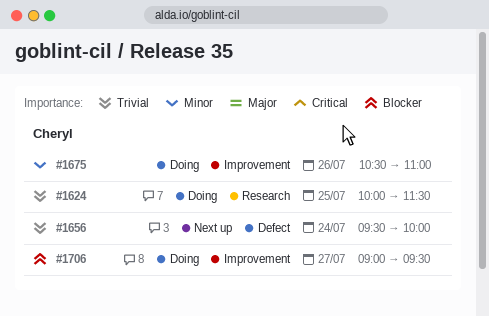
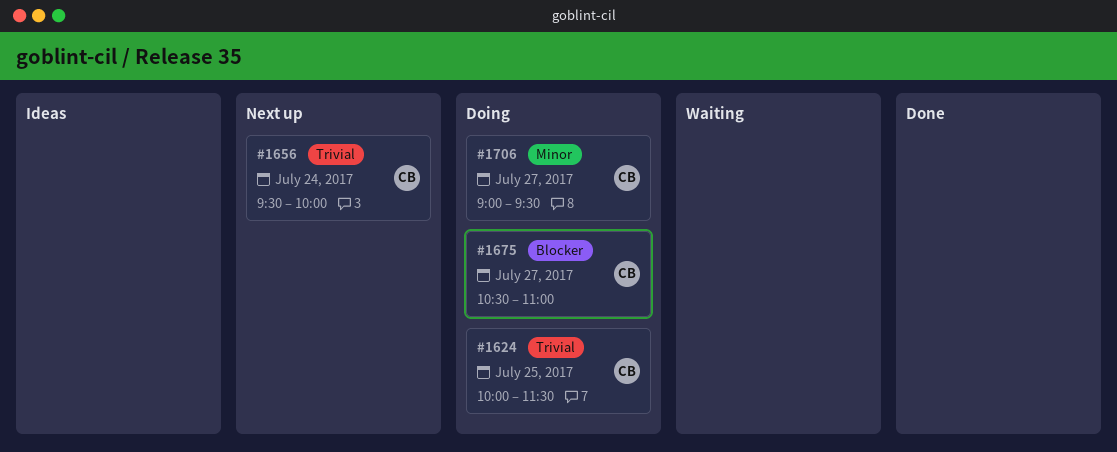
#1675, priority: Minor -> Blocker
#1675, day: Jul 26 -> Jul 27
#1706, priority: Blocker -> Minor

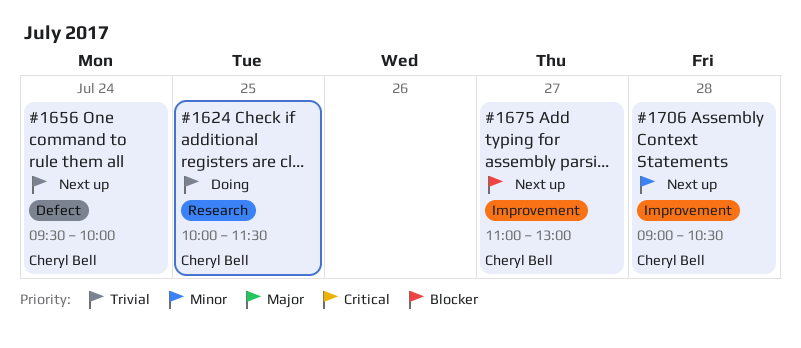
#1675, status: Doing -> Next up
#1675, begins: 10:30 -> 11:00
#1675, ends: 11:00 -> 13:00
#1706, status: Doing -> Next up
#1706, day: Jul 27 -> Jul 28
#1706, ends: 09:30 -> 10:30

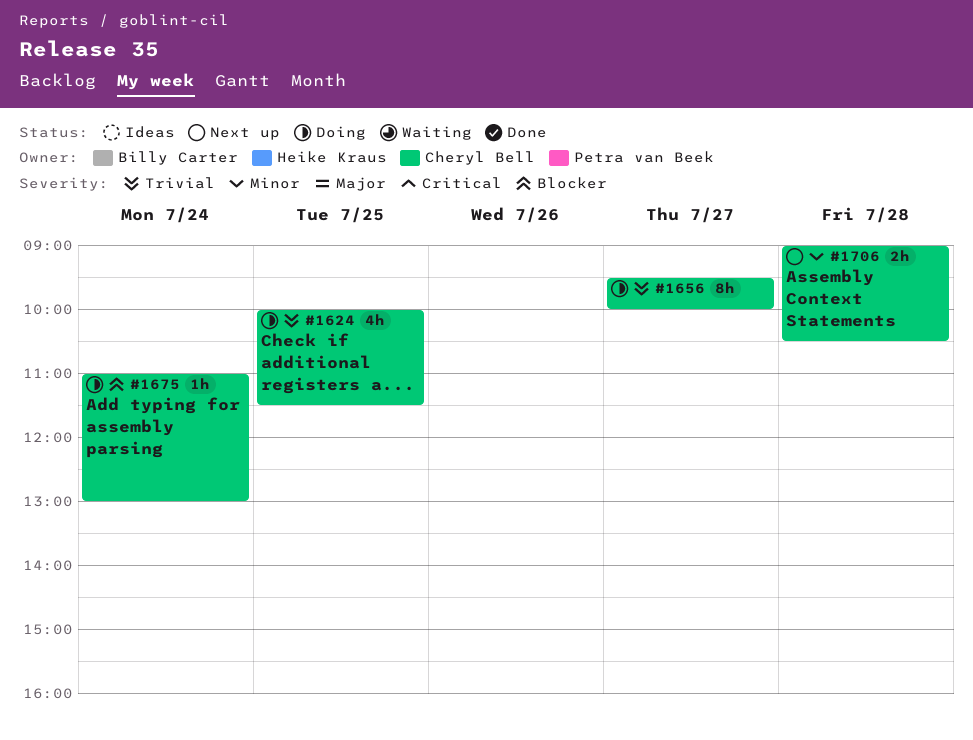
#1656, status: Next up -> Doing
#1656, day: Jul 24 -> Jul 27
#1675, status: Next up -> Doing
#1675, day: Jul 27 -> Jul 24

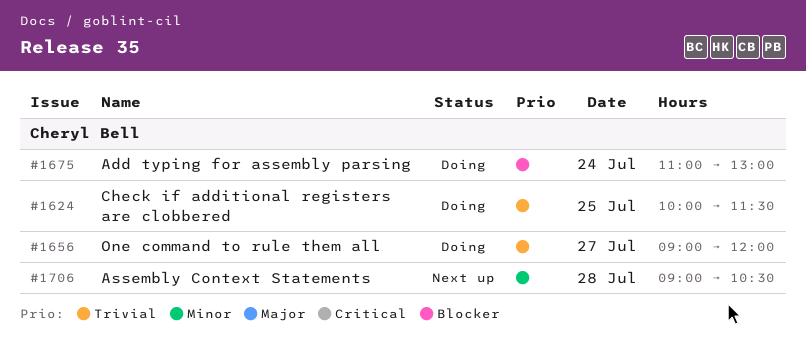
#1656, begins: 09:30 -> 09:00
#1656, ends: 10:00 -> 12:00

